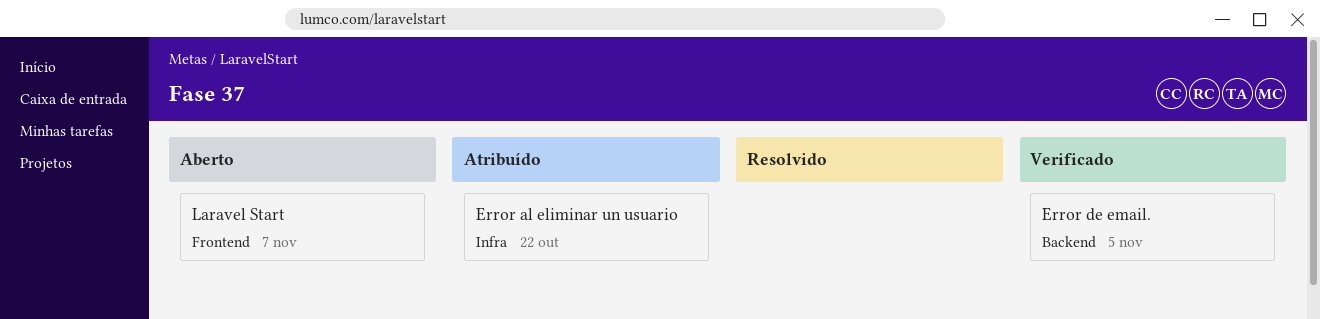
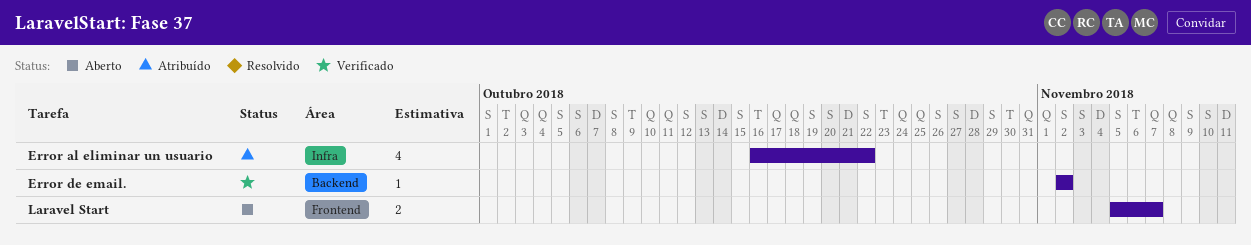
Error de email., due: Nov 5 -> Nov 2

